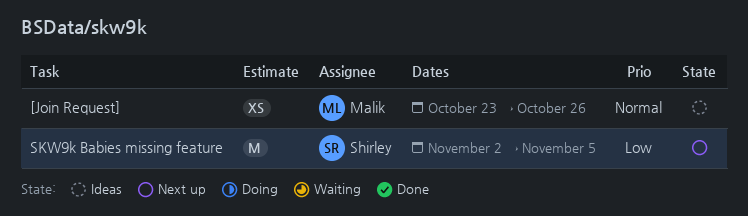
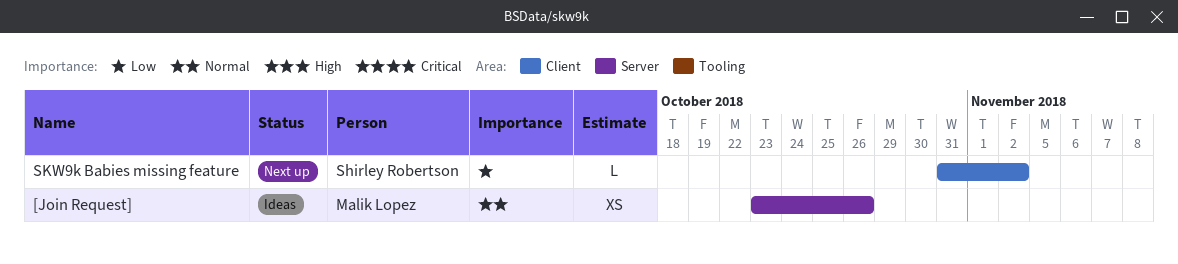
SKW9k Babies missing feature, estimate: M -> L
SKW9k Babies missing feature, start: Nov 2 -> Oct 31
SKW9k Babies missing feature, due: Nov 5 -> Nov 2

